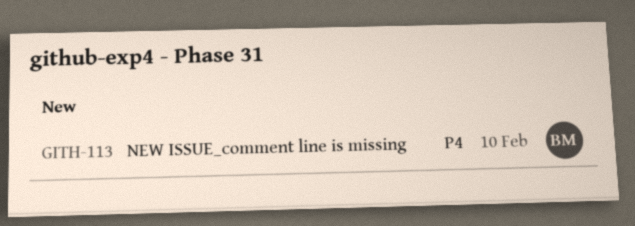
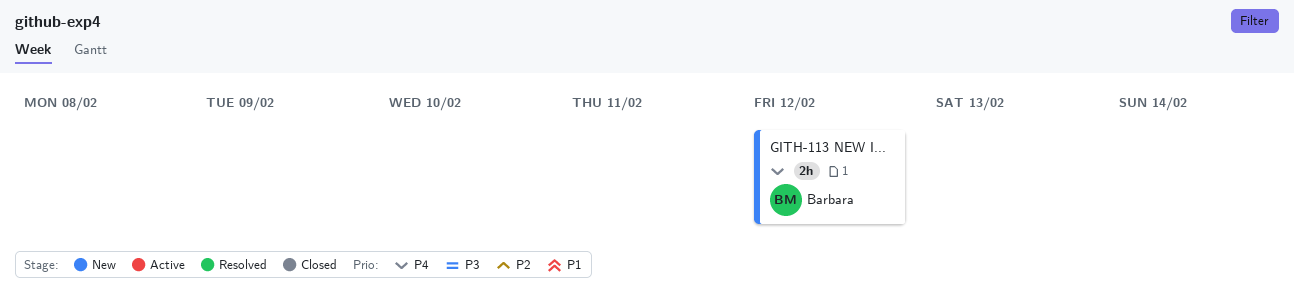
GITH-113, due: Feb 10 -> Feb 12

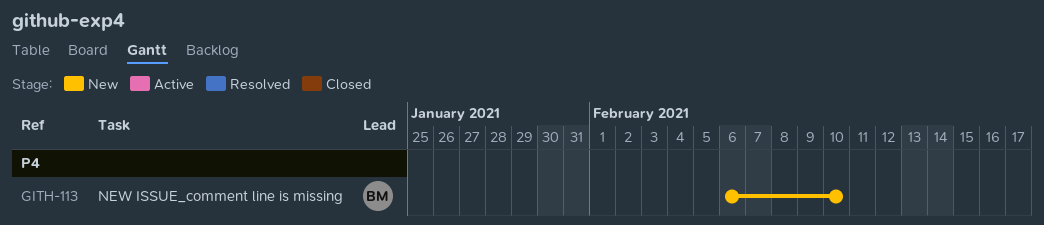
GITH-113, due: Feb 12 -> Feb 10

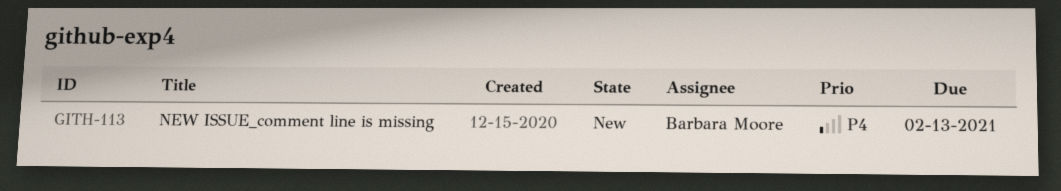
GITH-113, due: Feb 10 -> Feb 13

